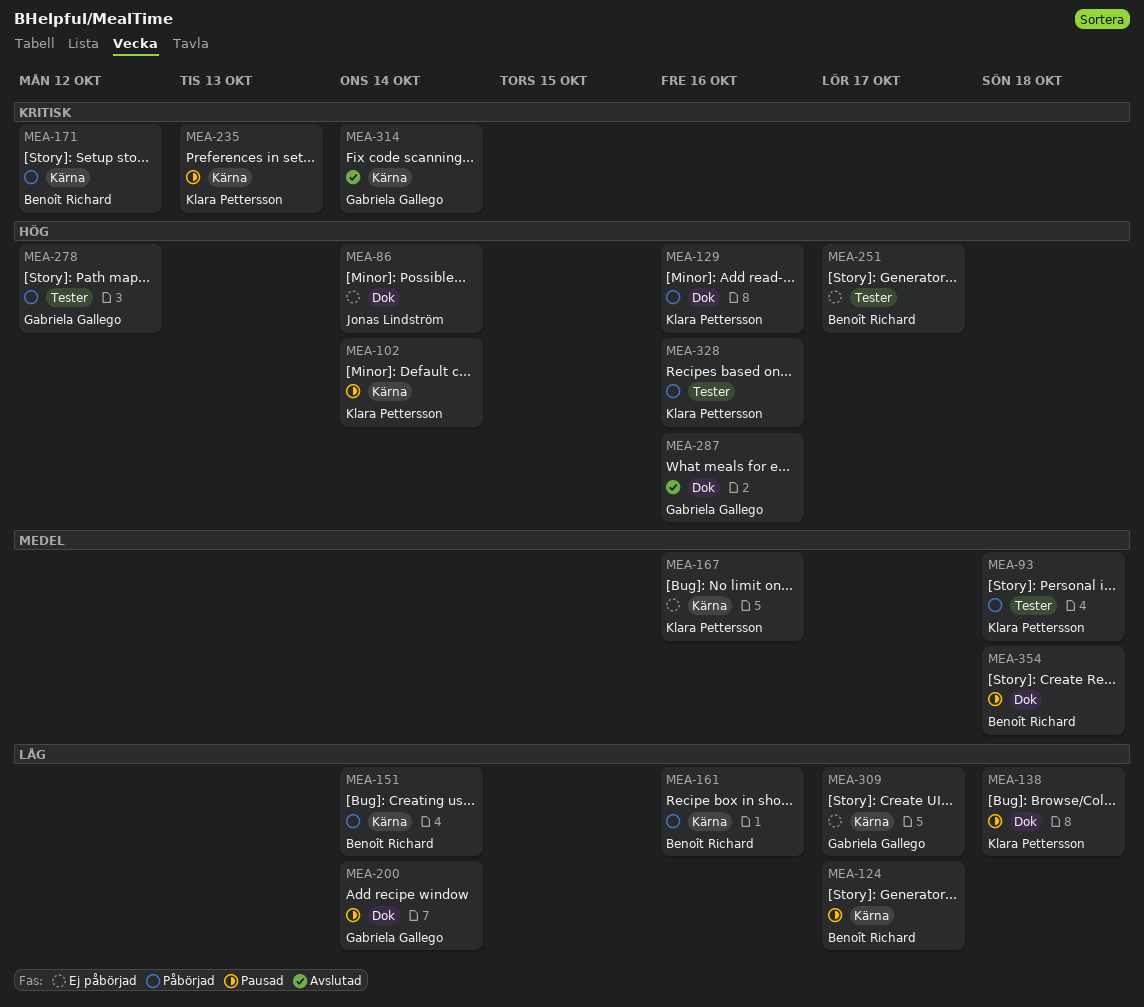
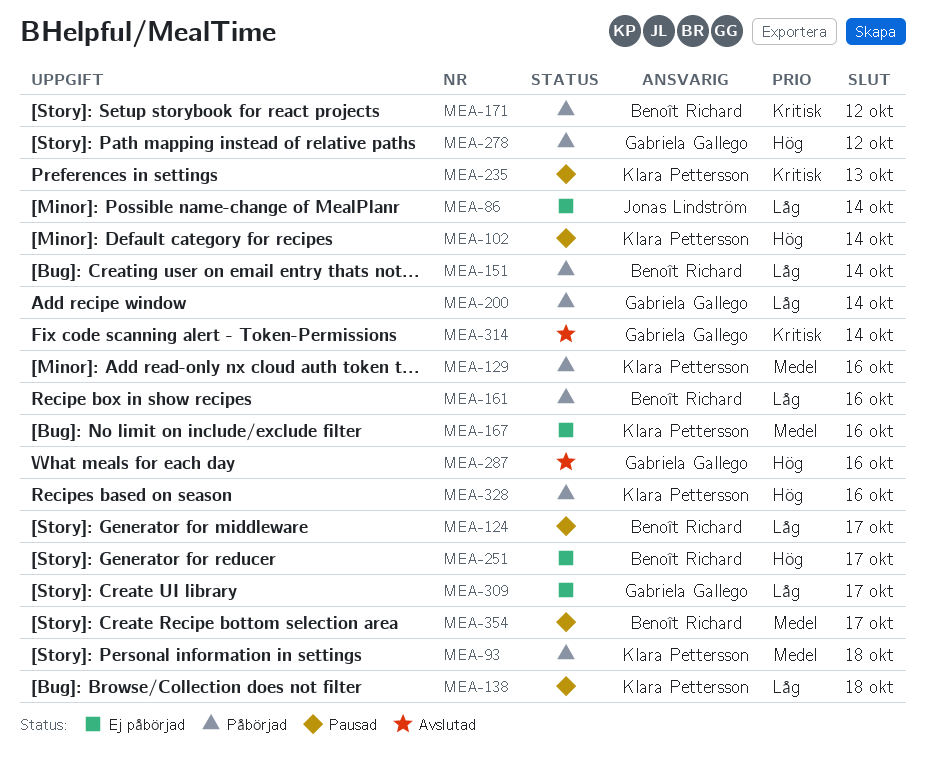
MEA-86, priority: Hög -> Låg
MEA-129, priority: Hög -> Medel
MEA-200, status: Pausad -> Påbörjad
MEA-354, due: Oct 18 -> Oct 17

